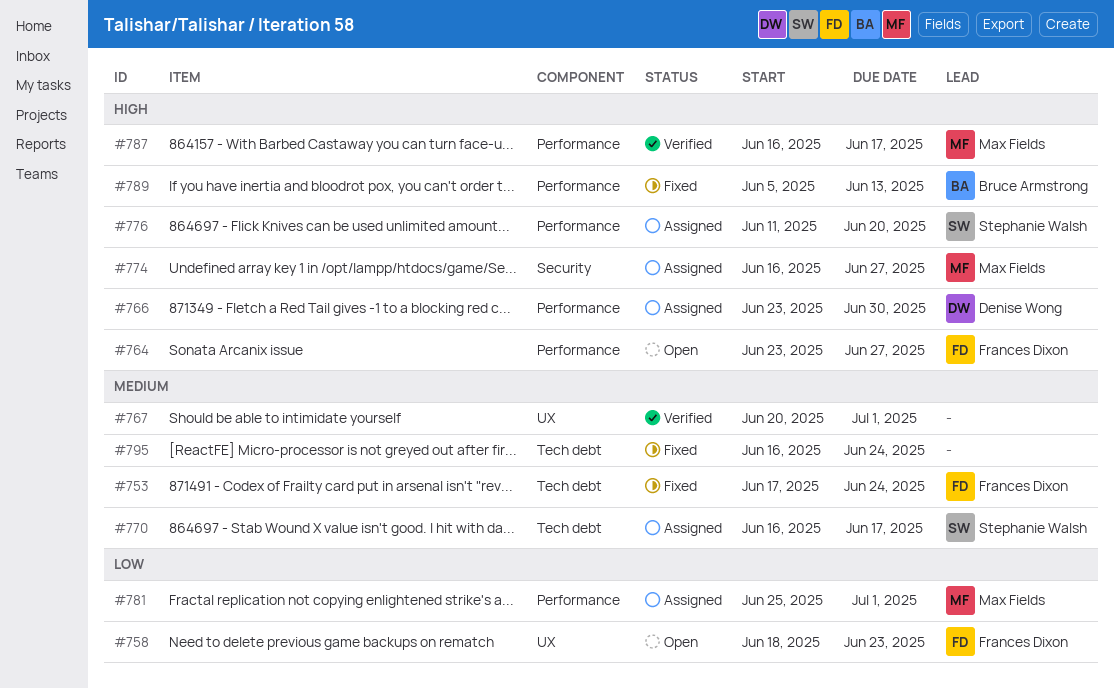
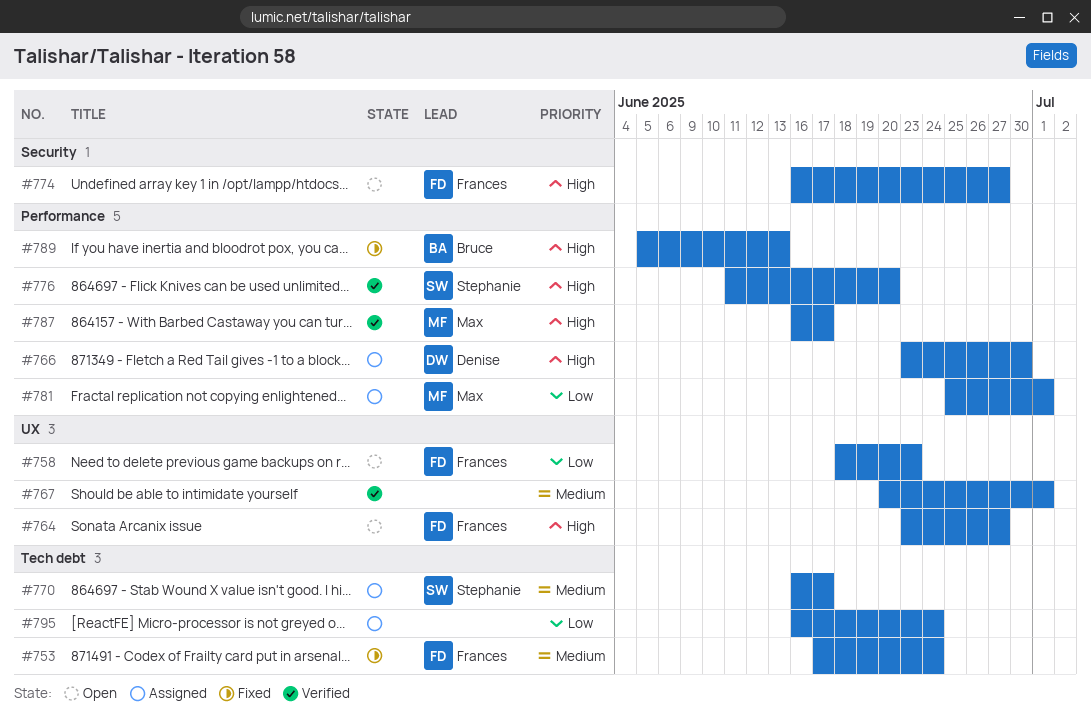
#764, label: Performance -> UX
#774, status: Assigned -> Open
#774, owner: Max Fields -> Frances Dixon
#776, status: Assigned -> Verified
#795, status: Fixed -> Assigned
#795, priority: Medium -> Low

